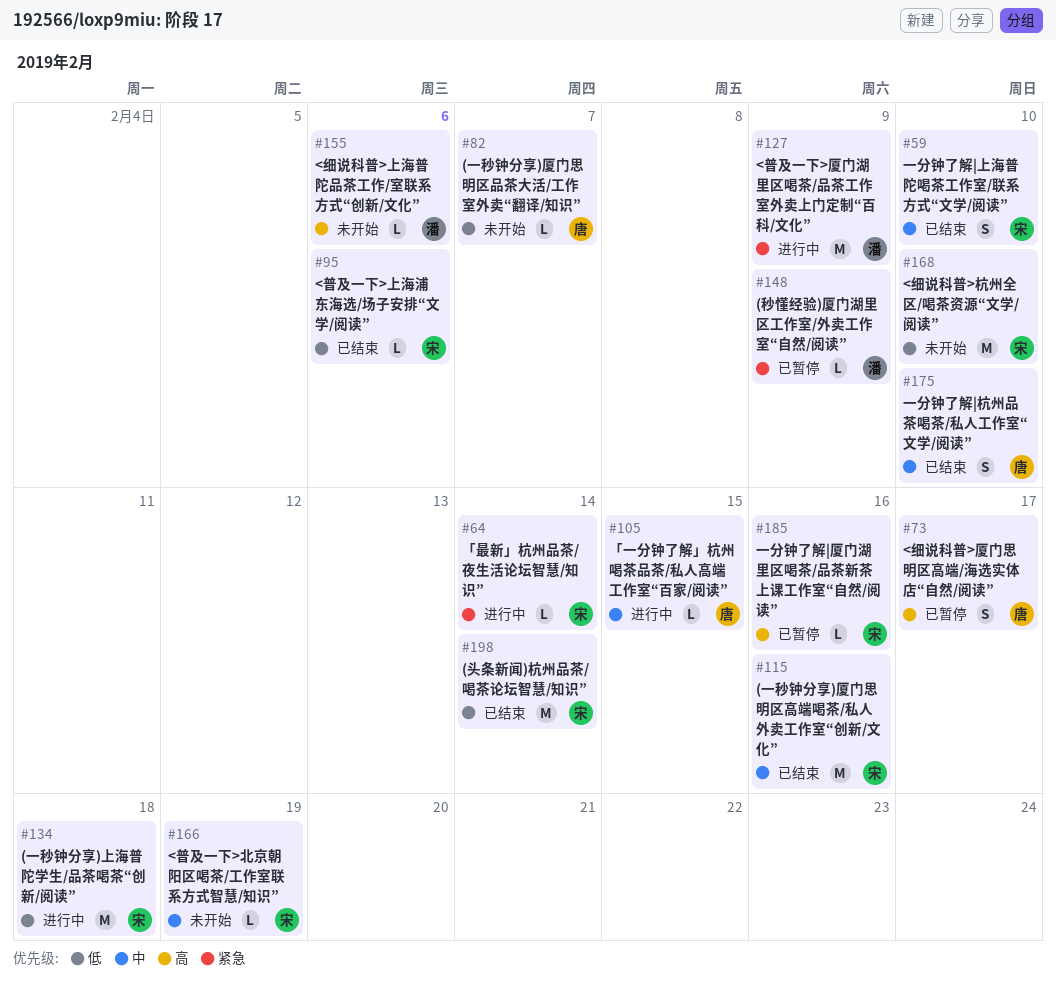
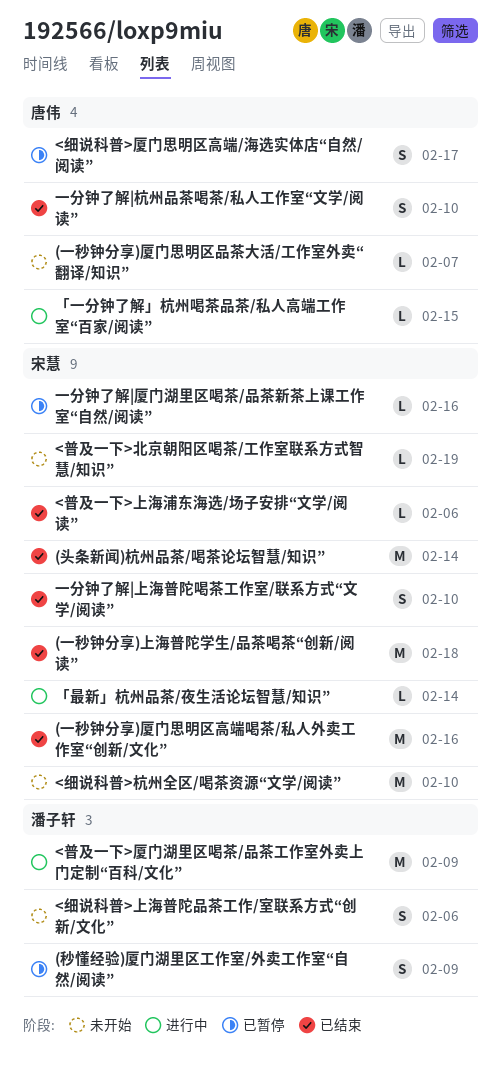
(一秒钟分享)上海普陀学生/品茶喝茶“创新/阅读”, status: 进行中 -> 已结束
(秒懂经验)厦门湖里区工作室/外卖工作室“自然/阅读”, estimate: L -> S
<细说科普>上海普陀品茶工作/室联系方式“创新/文化”, estimate: L -> S

